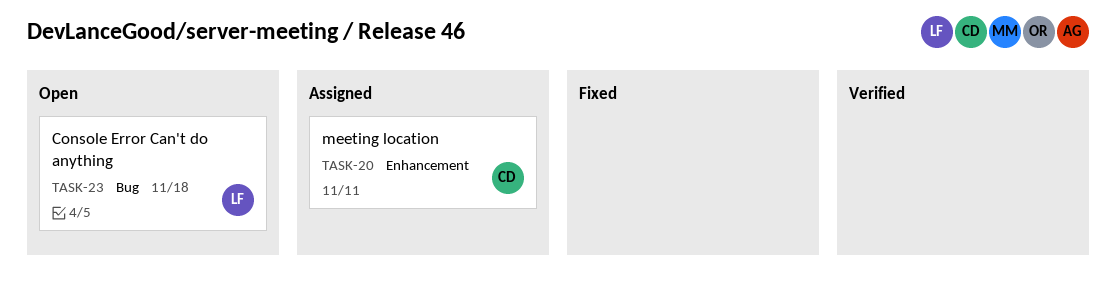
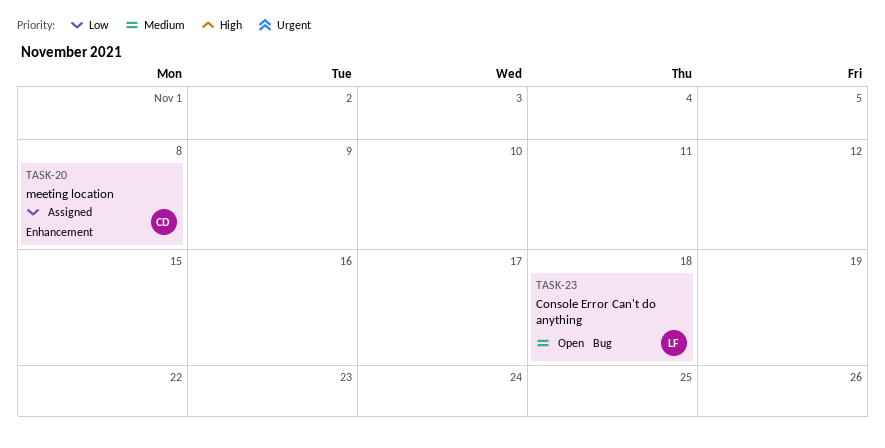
TASK-20, due: Nov 11 -> Nov 8

